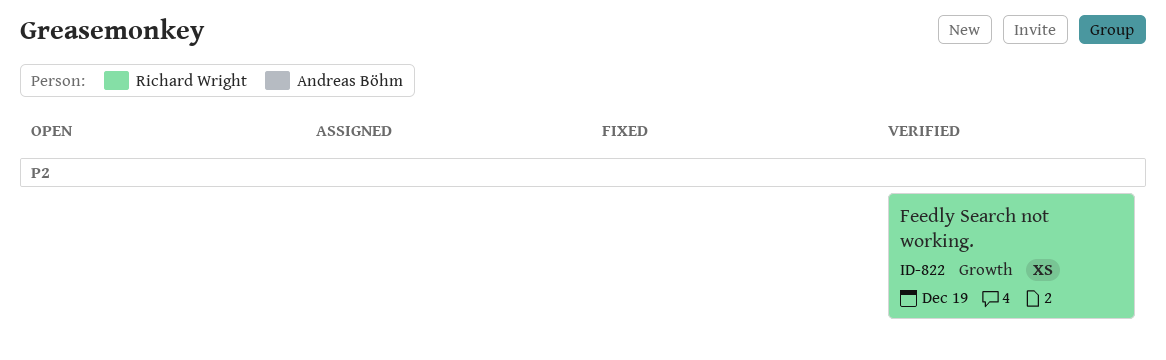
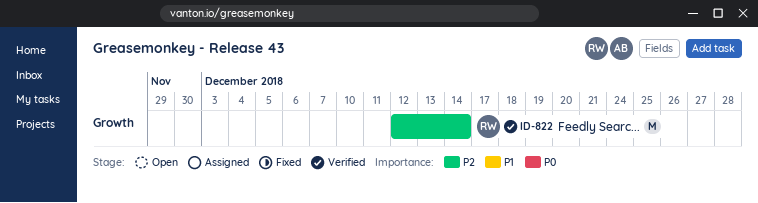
ID-822, estimate: XS -> M
ID-822, due: Dec 19 -> Dec 14

